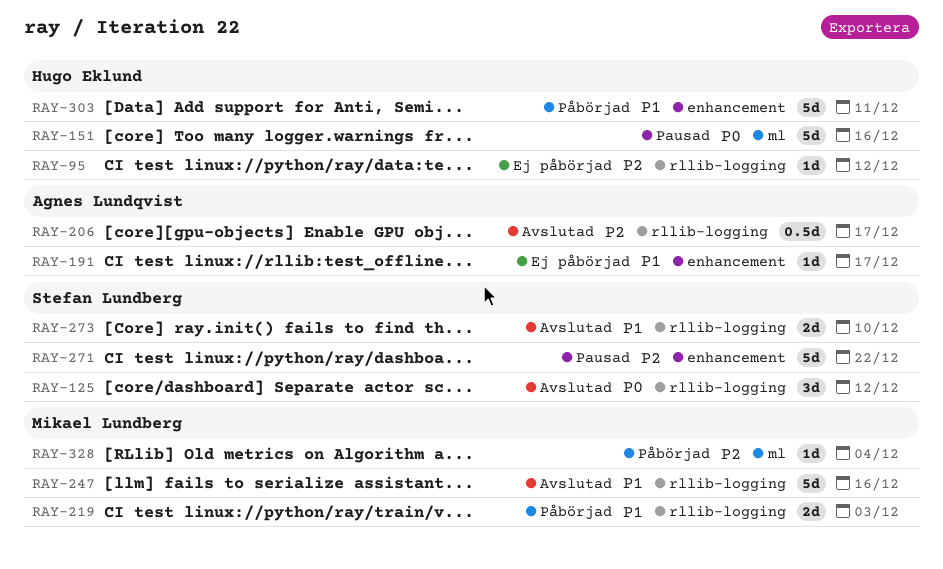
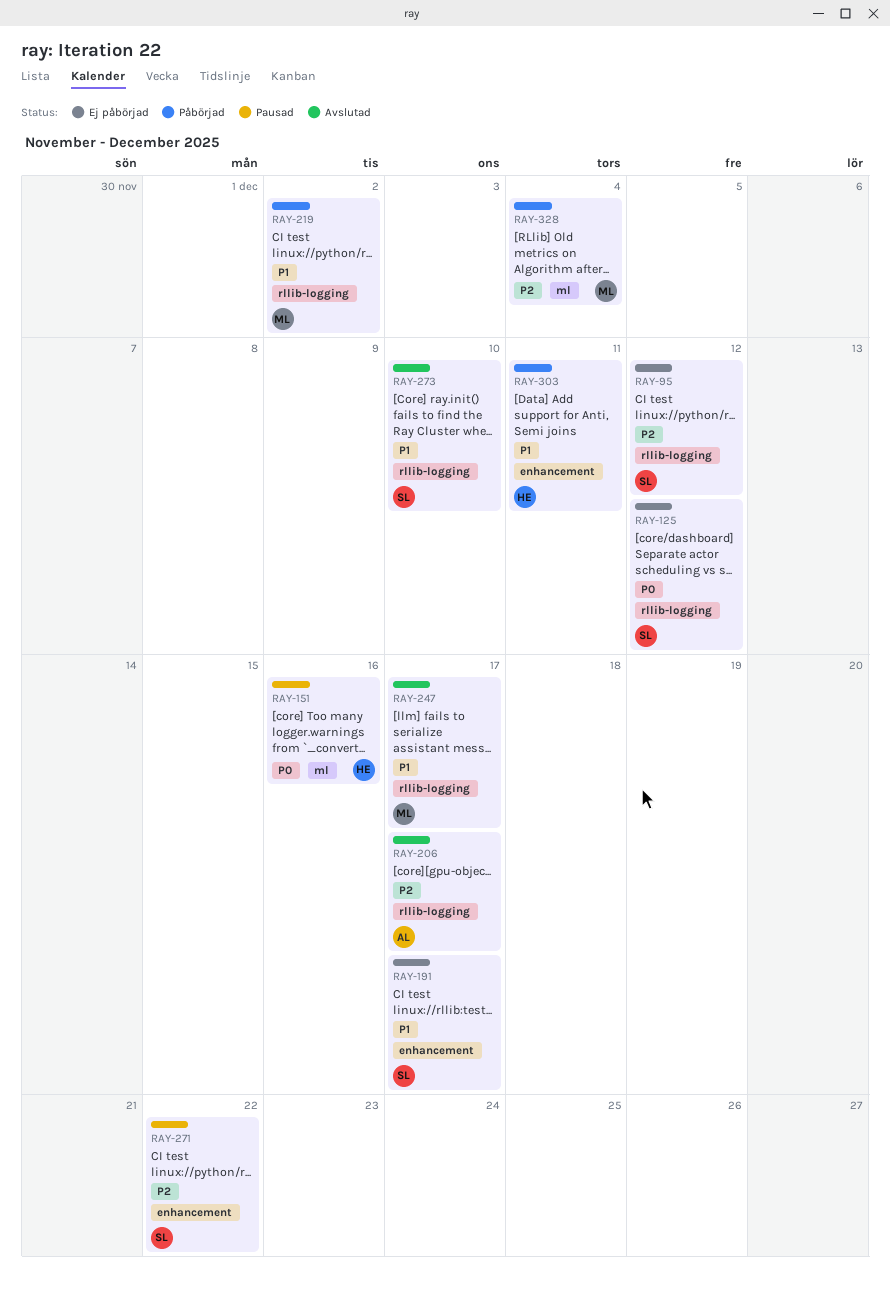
RAY-95, owner: Hugo Eklund -> Stefan Lundberg
RAY-125, status: Avslutad -> Ej påbörjad
RAY-191, owner: Agnes Lundqvist -> Stefan Lundberg
RAY-219, due: Dec 3 -> Dec 2
RAY-247, due: Dec 16 -> Dec 17

